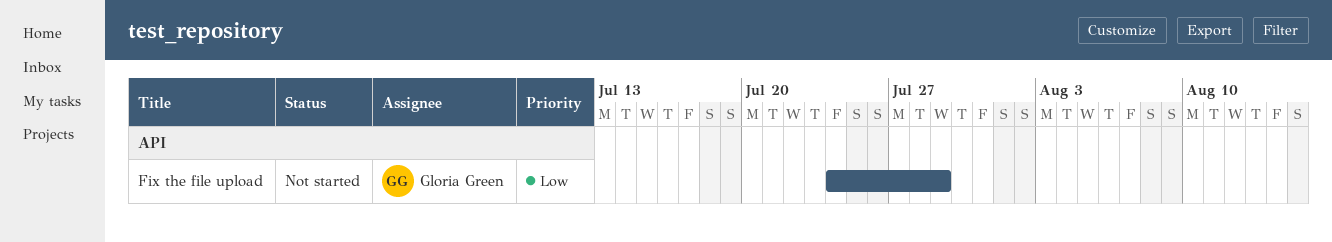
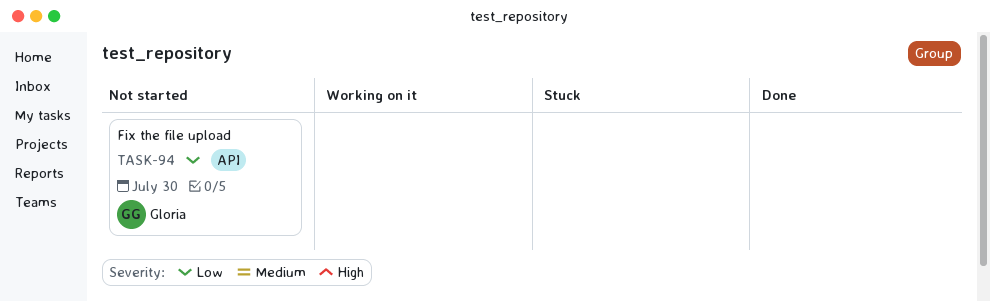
Fix the file upload, due: Jul 29 -> Jul 30

